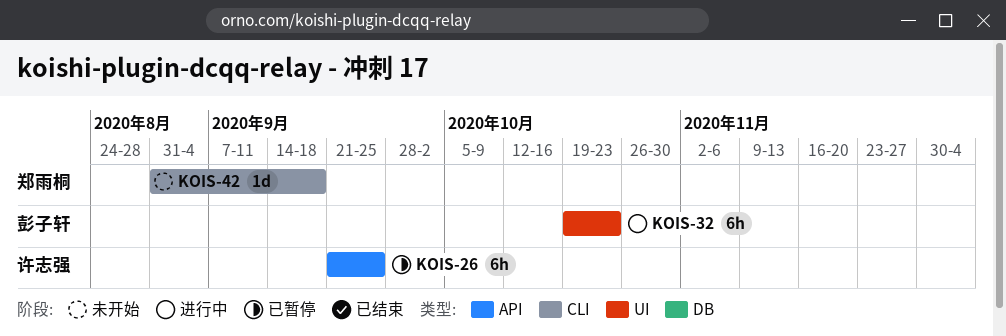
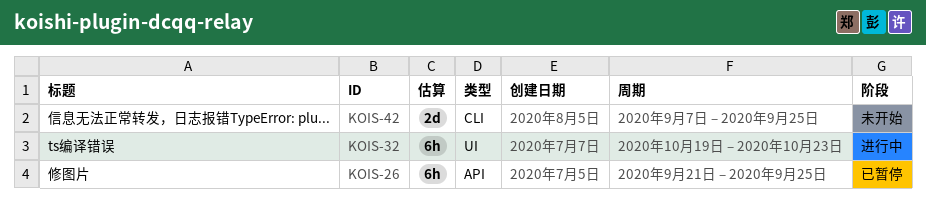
KOIS-42, estimate: 1d -> 2d
KOIS-42, start: Aug 31 -> Sep 7
KOIS-42, due: Sep 18 -> Sep 25

